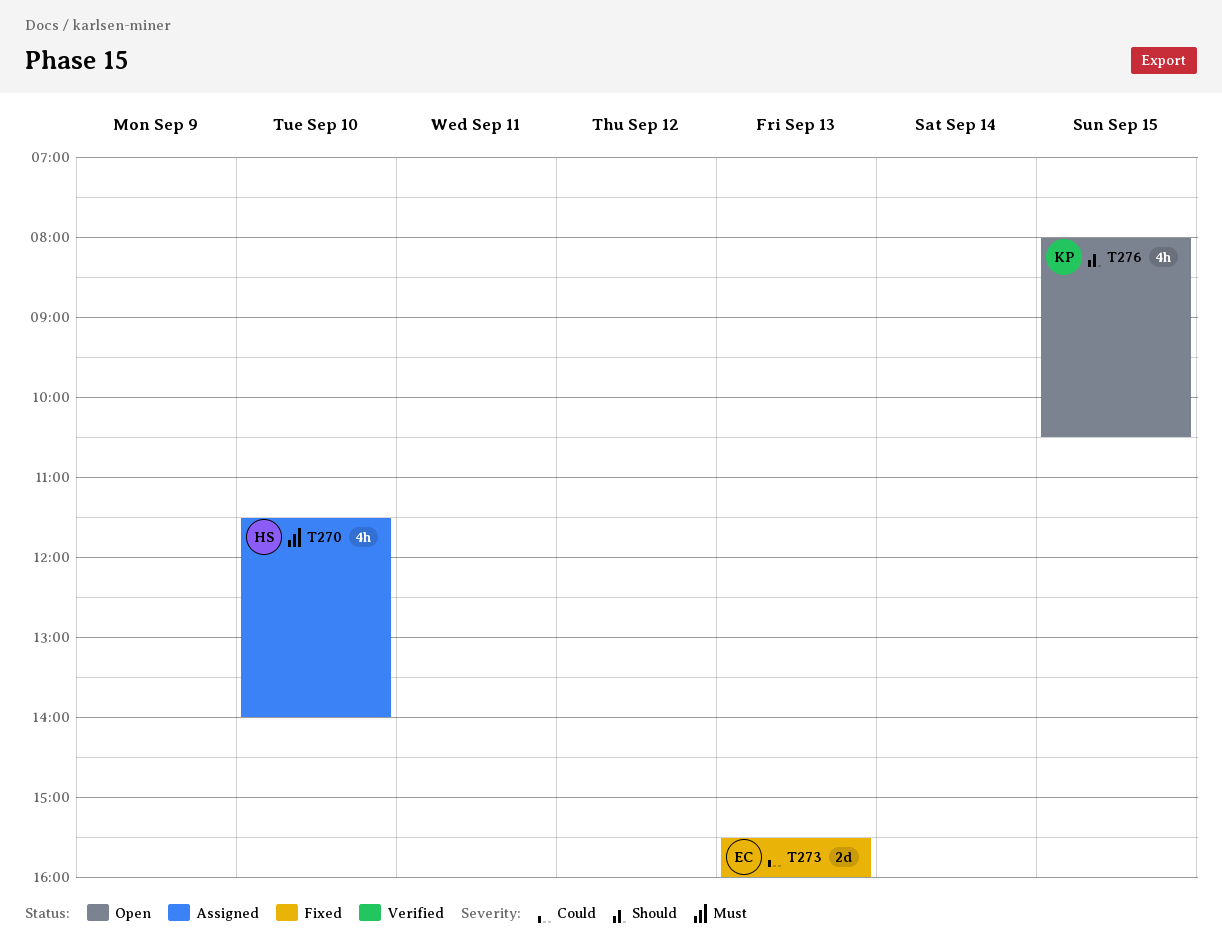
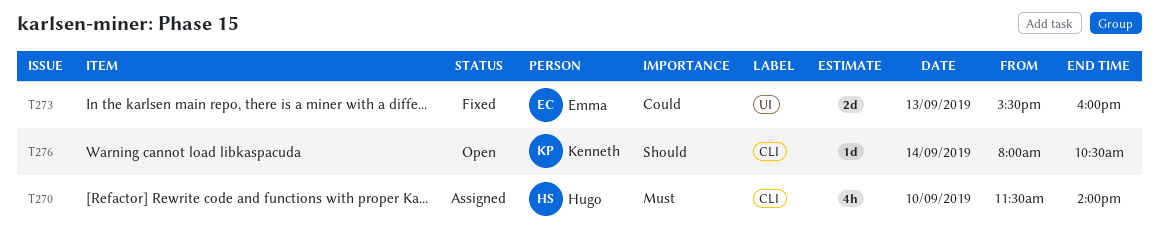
T276, estimate: 4h -> 1d
T276, day: Sep 15 -> Sep 14

